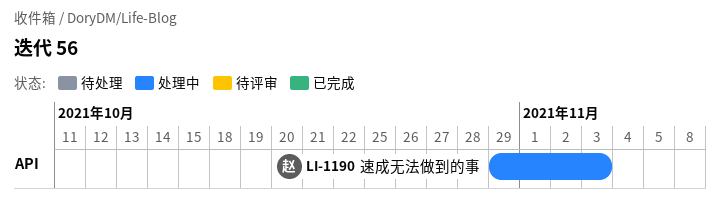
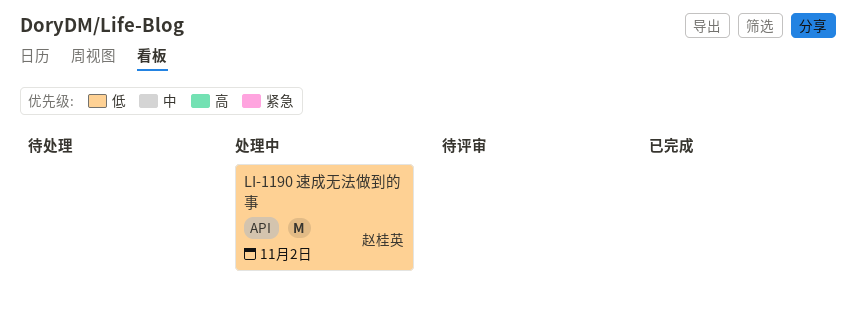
LI-1190, due: Nov 3 -> Nov 2

